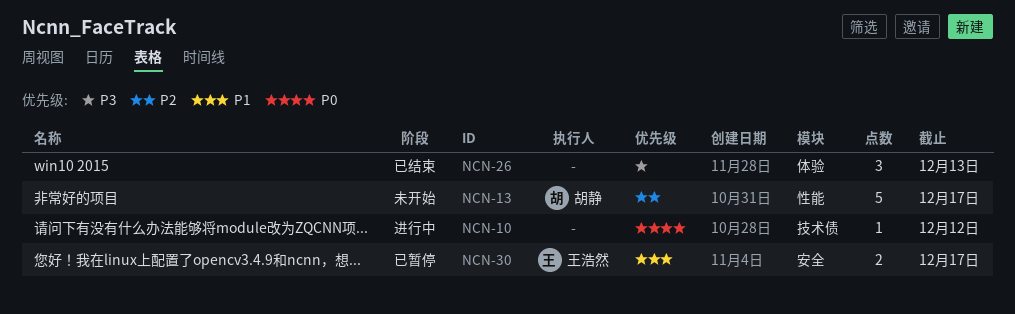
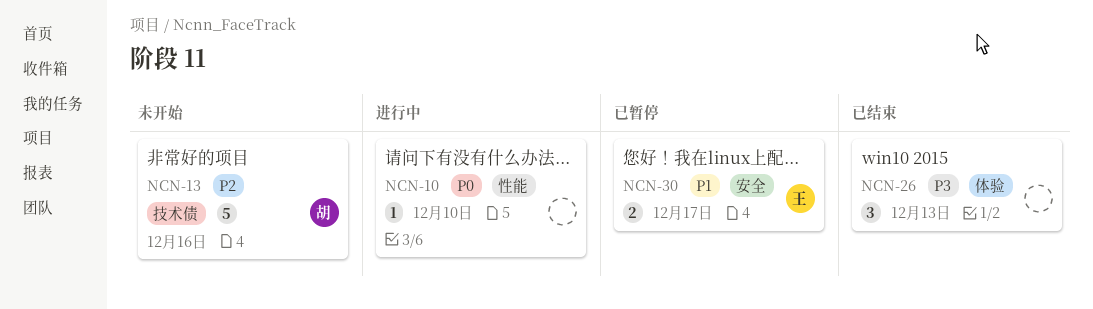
NCN-10, label: 技术债 -> 性能
NCN-10, due: Dec 12 -> Dec 10
NCN-13, label: 性能 -> 技术债
NCN-13, due: Dec 17 -> Dec 16

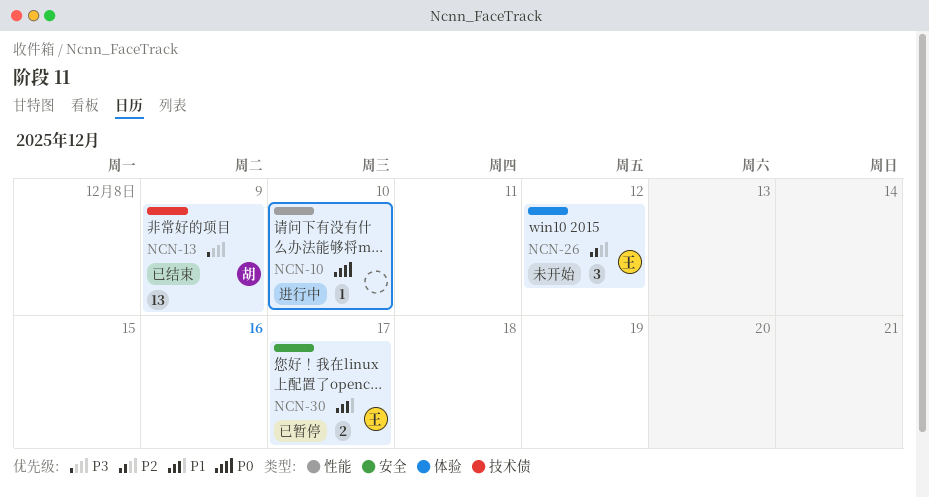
NCN-13, status: 未开始 -> 已结束
NCN-13, priority: P2 -> P3
NCN-13, estimate: 5 -> 13
NCN-13, due: Dec 16 -> Dec 9
NCN-26, status: 已结束 -> 未开始
NCN-26, owner: none -> 王
NCN-26, priority: P3 -> P2
NCN-26, due: Dec 13 -> Dec 12

